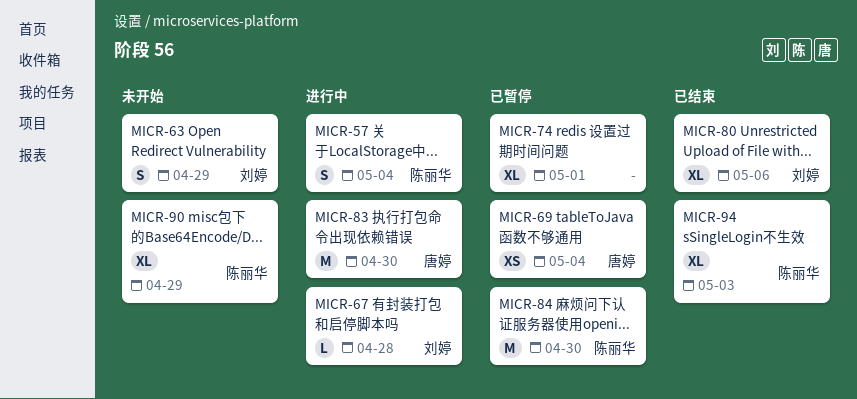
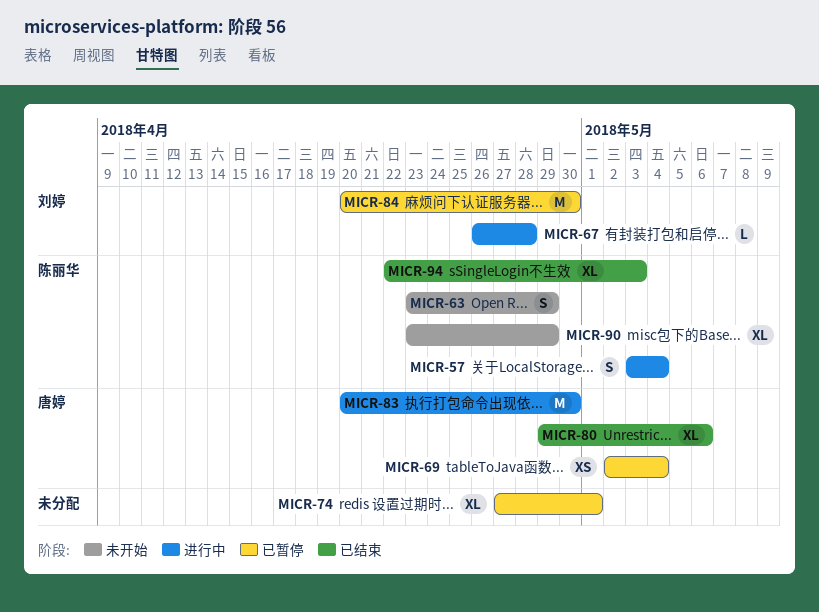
MICR-63, owner: 刘婷 -> 陈丽华
MICR-80, owner: 刘婷 -> 唐婷
MICR-84, owner: 陈丽华 -> 刘婷

